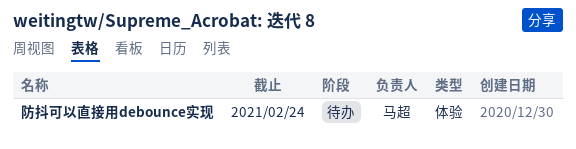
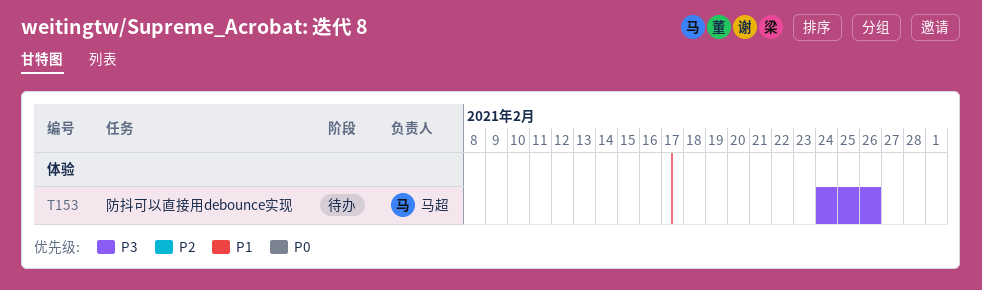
防抖可以直接用debounce实现, due: Feb 24 -> Feb 26

